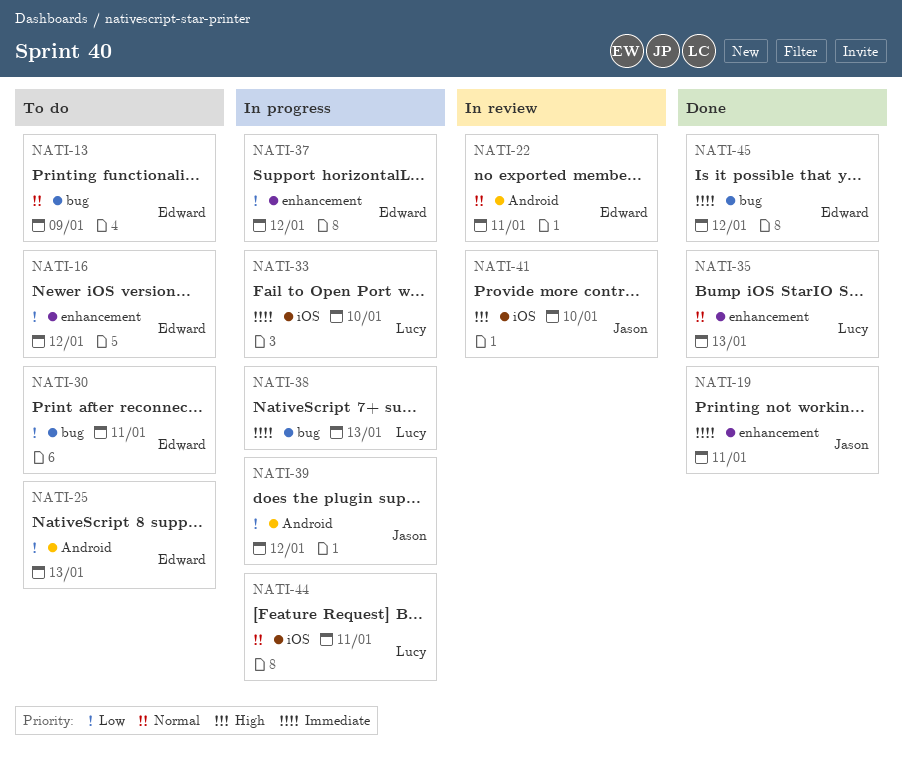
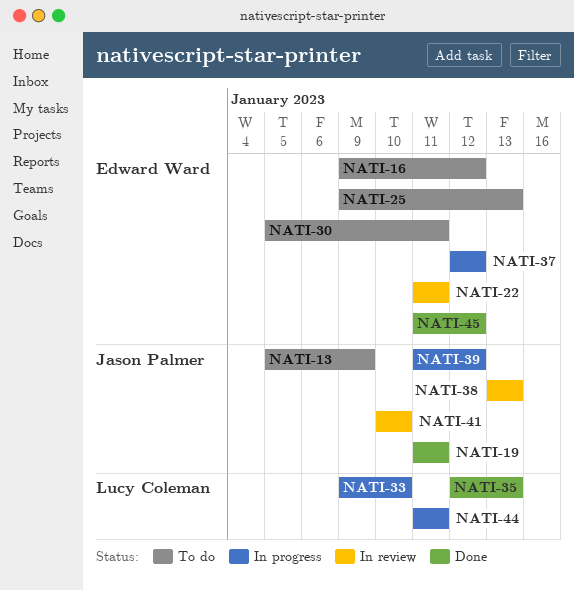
NATI-13, owner: Edward Ward -> Jason Palmer
NATI-38, status: In progress -> In review
NATI-38, owner: Lucy Coleman -> Jason Palmer

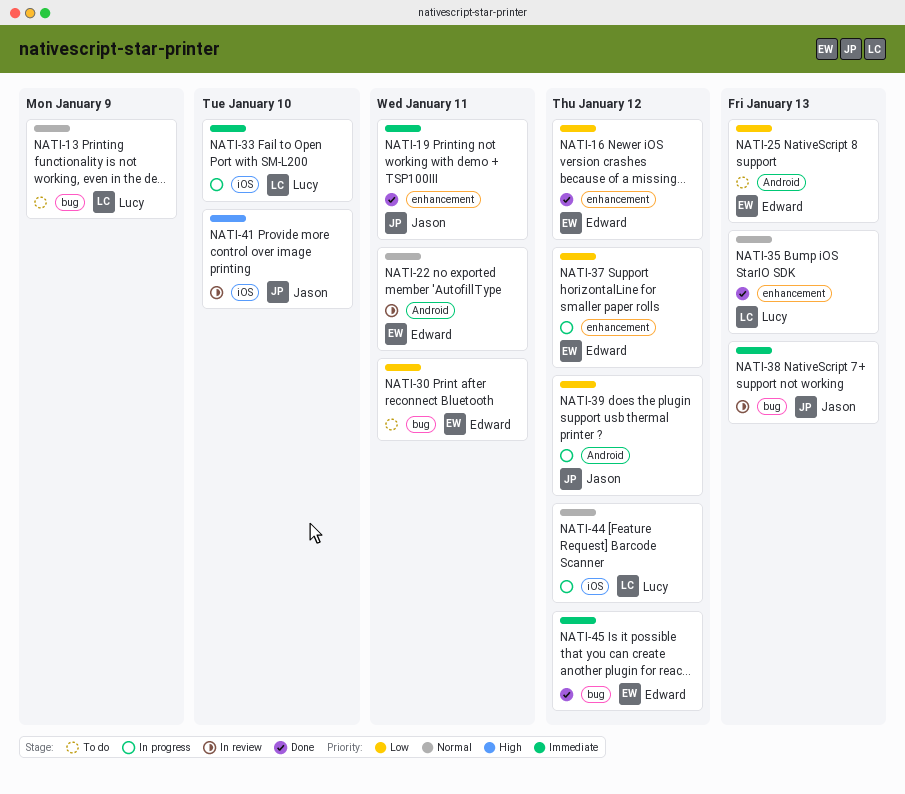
NATI-13, owner: Jason Palmer -> Lucy Coleman
NATI-16, status: To do -> Done
NATI-44, due: Jan 11 -> Jan 12

